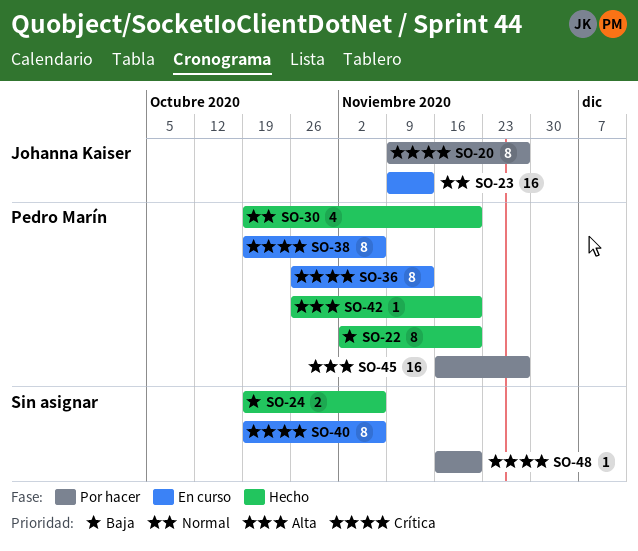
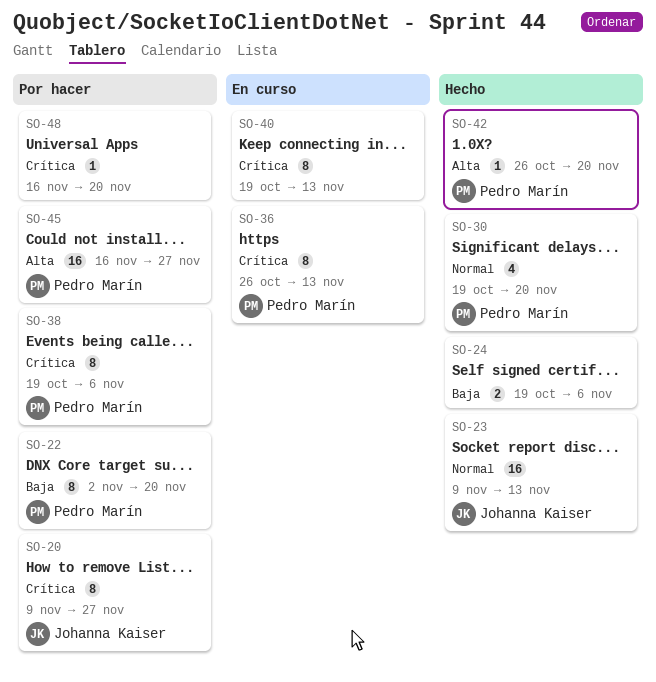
SO-22, status: Hecho -> Por hacer
SO-23, status: En curso -> Hecho
SO-38, status: En curso -> Por hacer
SO-40, due: Nov 6 -> Nov 13

